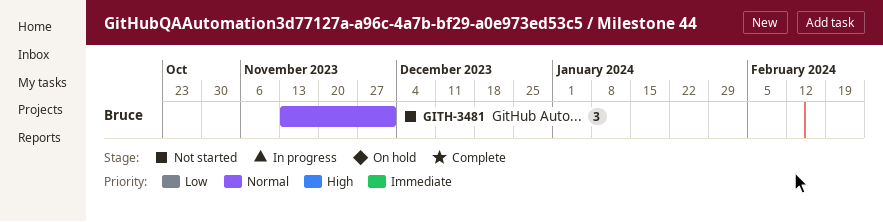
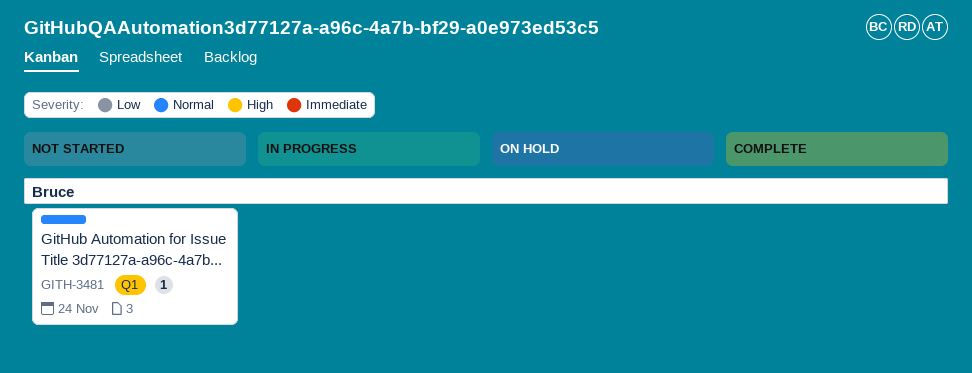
GITH-3481, estimate: 3 -> 1
GITH-3481, due: Dec 1 -> Nov 24

